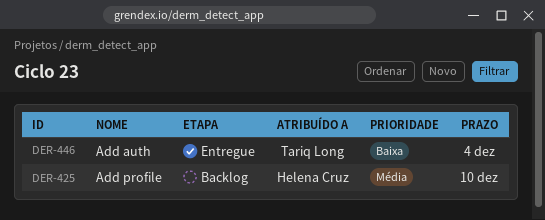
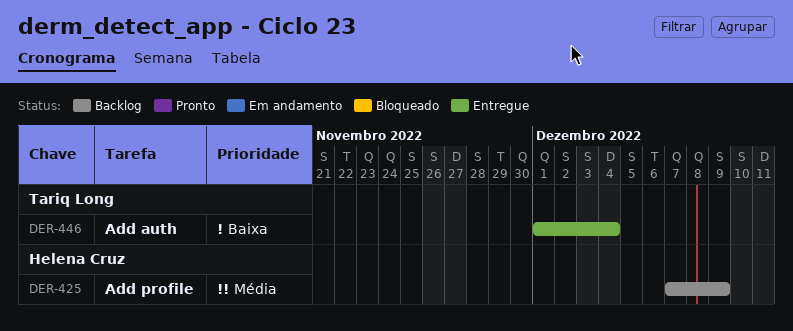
DER-425, due: Dec 10 -> Dec 9

